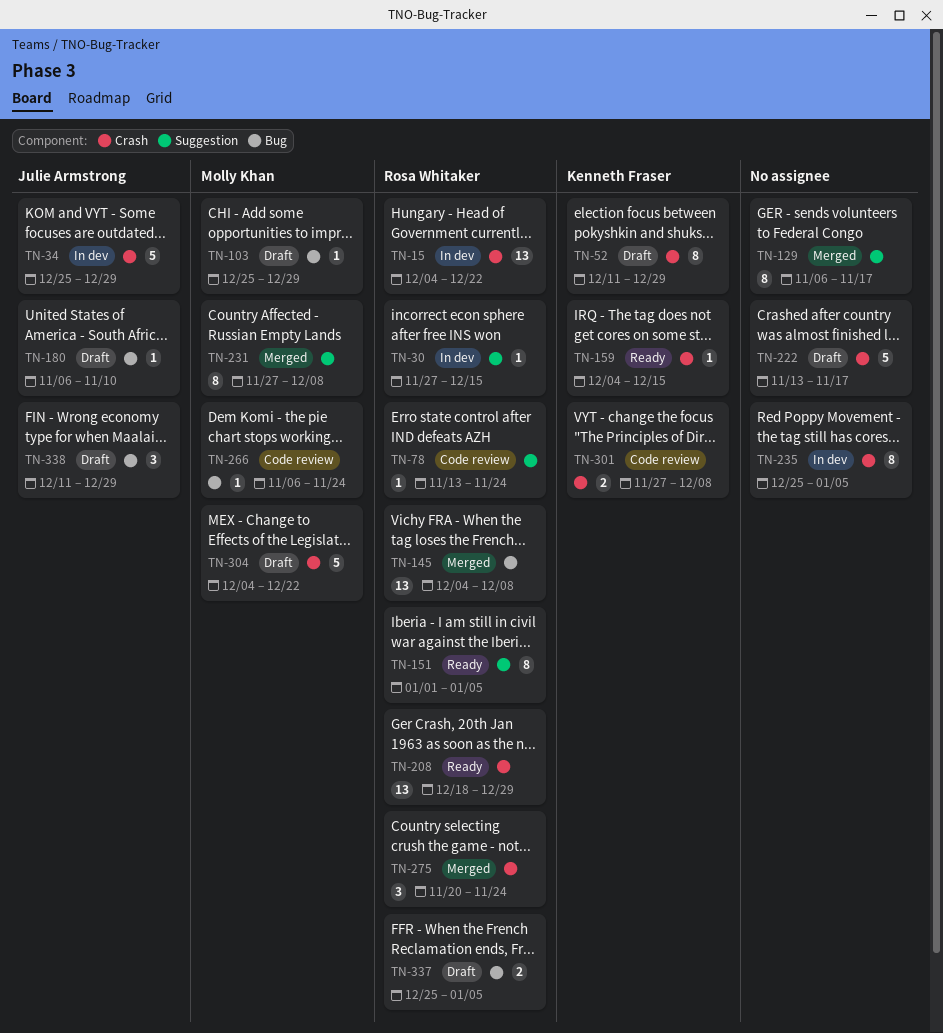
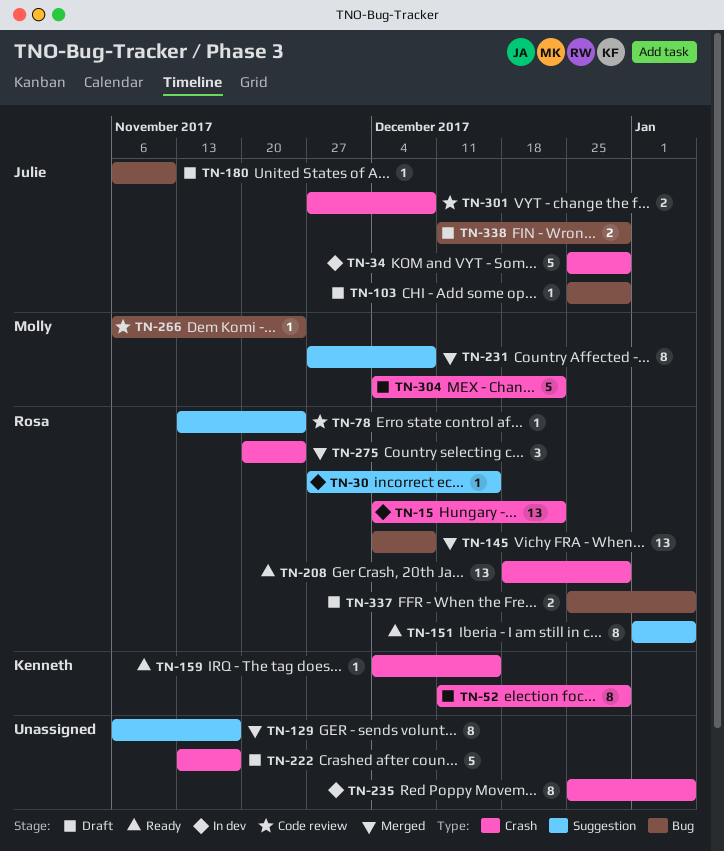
TN-103, owner: Molly Khan -> Julie Armstrong
TN-301, owner: Kenneth Fraser -> Julie Armstrong
TN-338, estimate: 3 -> 2

